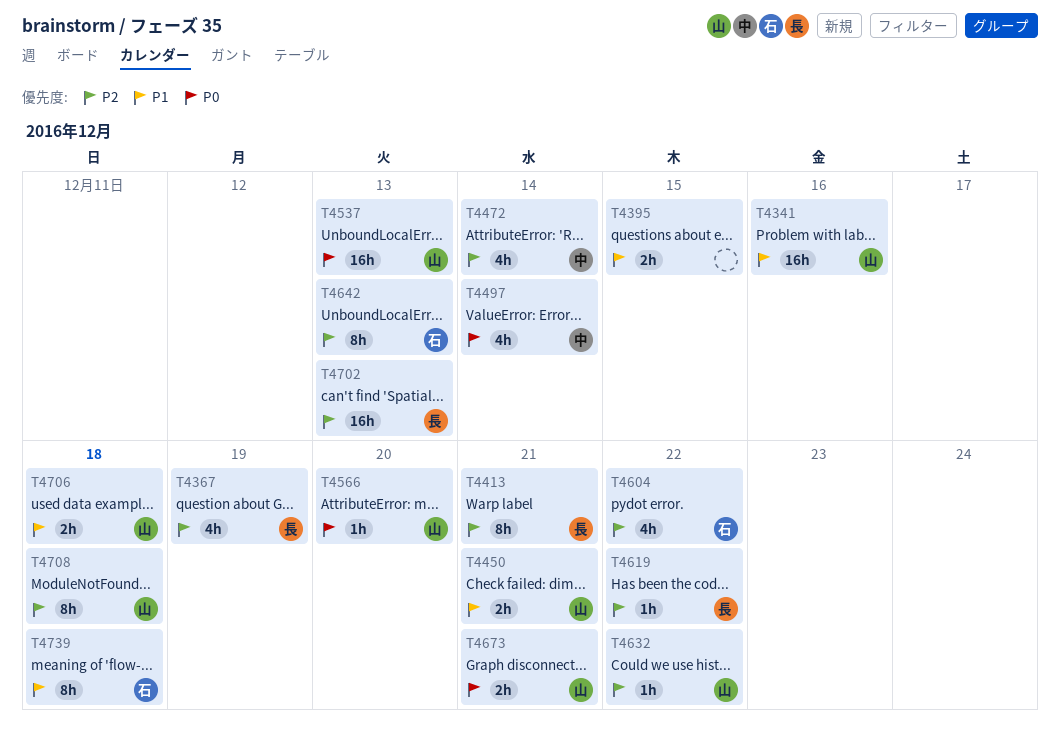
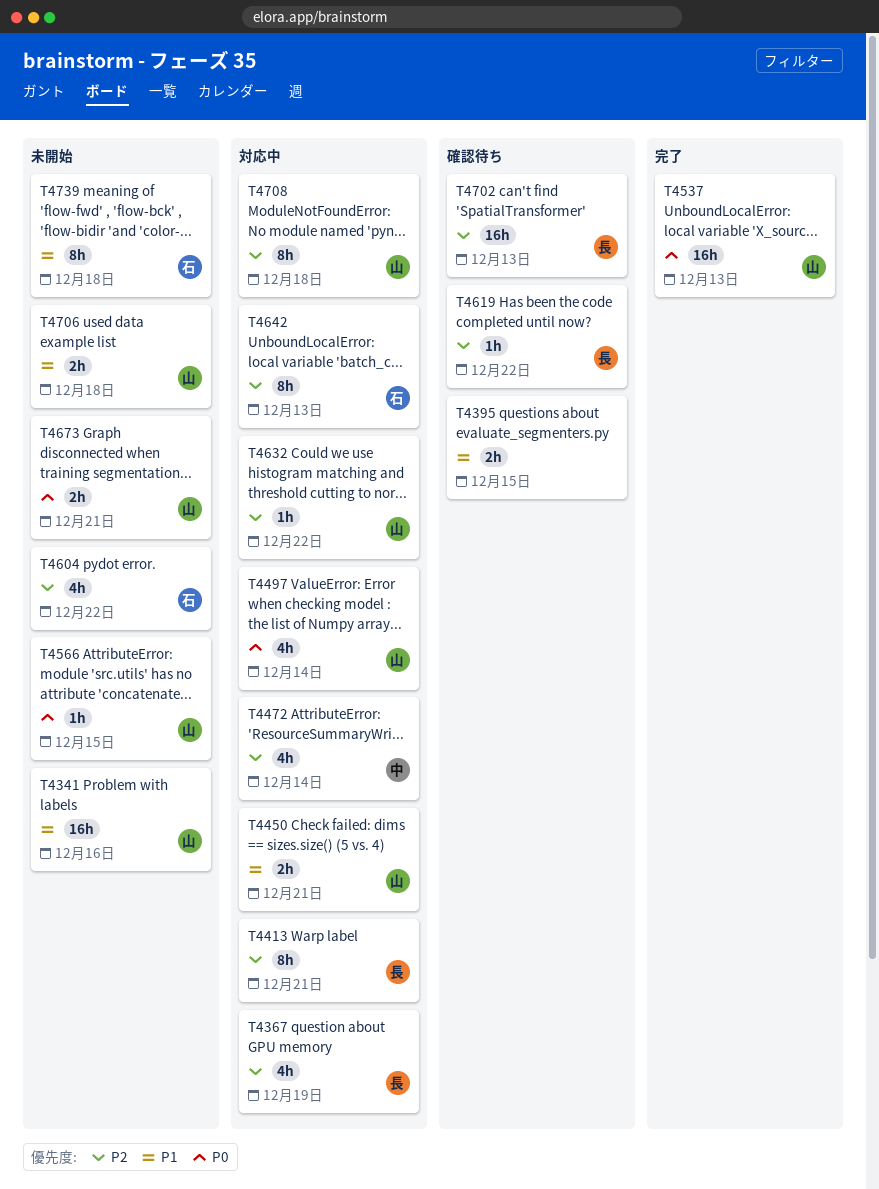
T4497, owner: 中 -> 山
T4566, due: Dec 20 -> Dec 15

